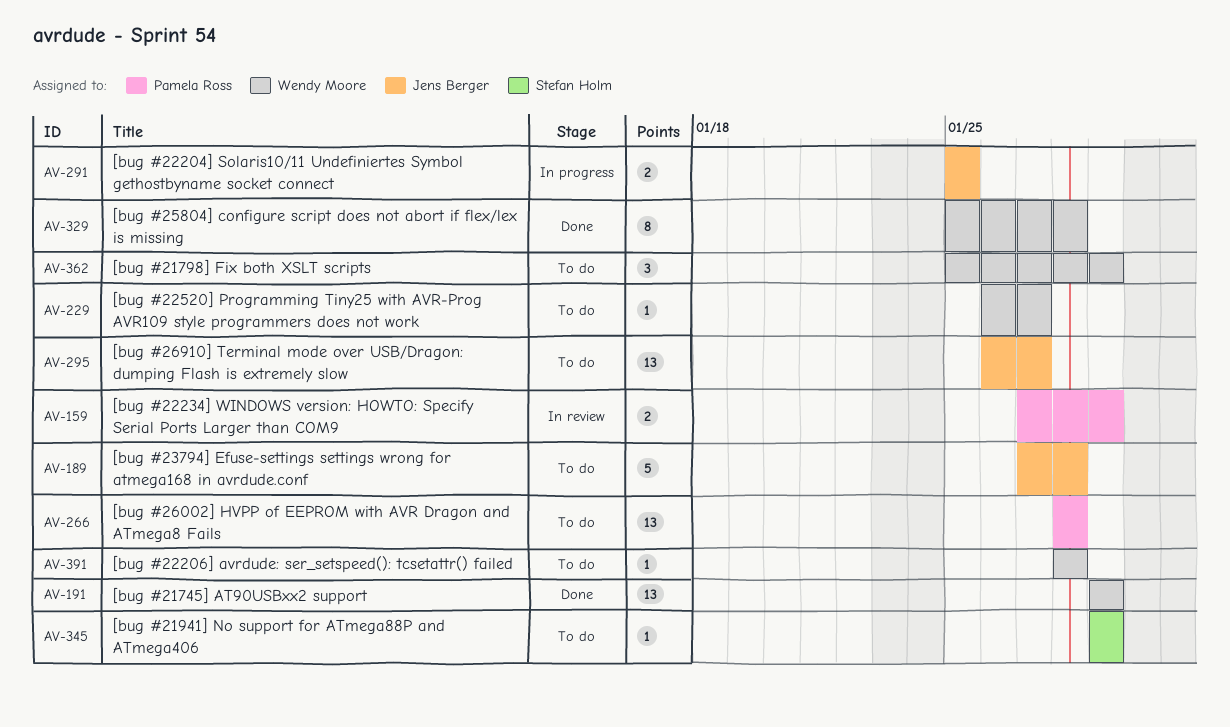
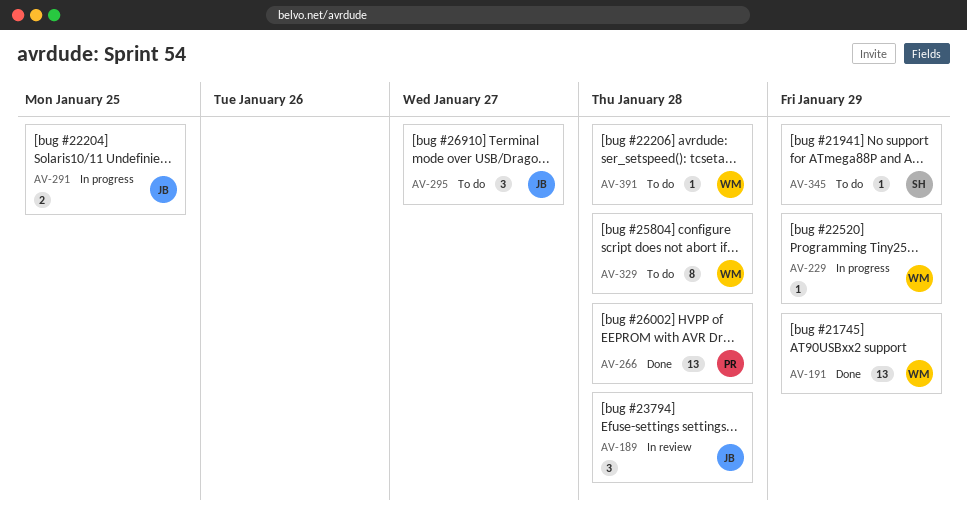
AV-159: present -> none
AV-189, status: To do -> In review
AV-189, estimate: 5 -> 3
AV-229, status: To do -> In progress
AV-229, due: Jan 27 -> Jan 29
AV-266, status: To do -> Done
AV-295, estimate: 13 -> 3
AV-329, status: Done -> To do
AV-362: present -> none

